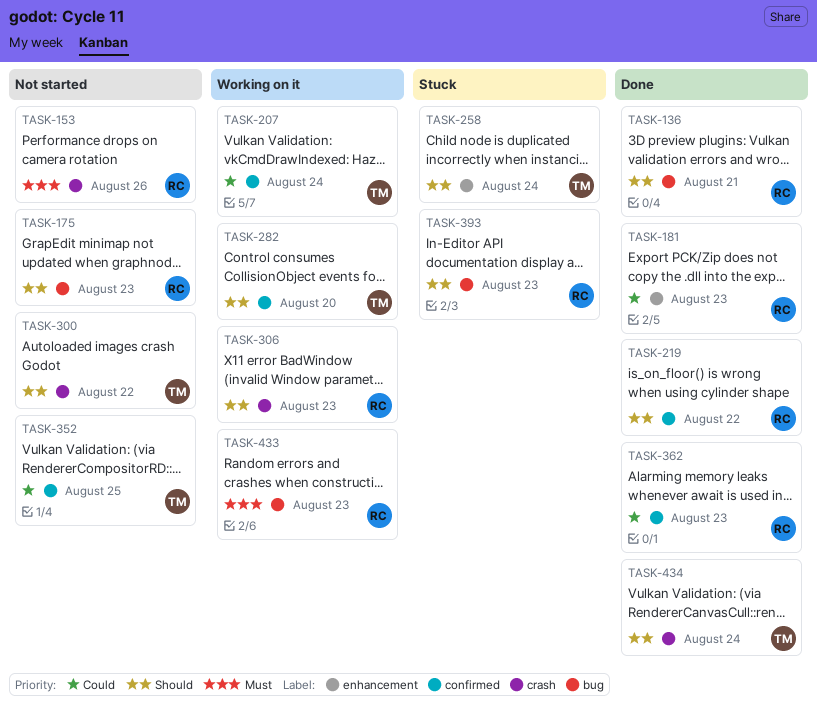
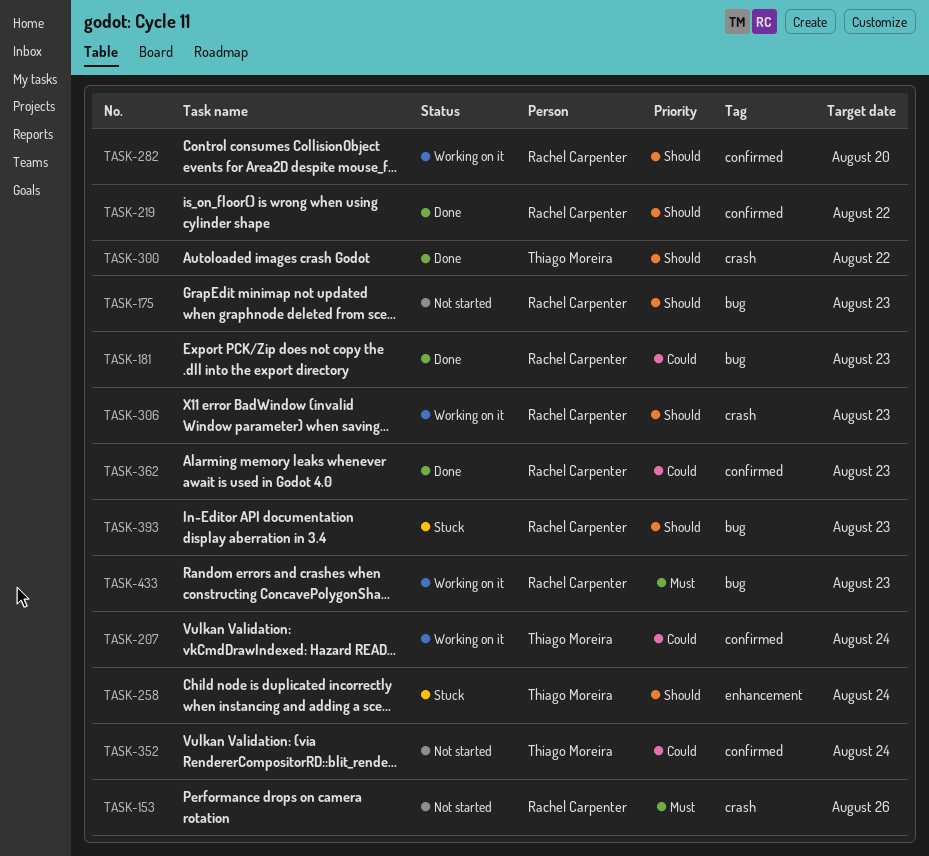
TASK-136: present -> none
TASK-181, label: enhancement -> bug
TASK-282, owner: Thiago Moreira -> Rachel Carpenter
TASK-300, status: Not started -> Done
TASK-352, due: Aug 25 -> Aug 24
TASK-434: present -> none

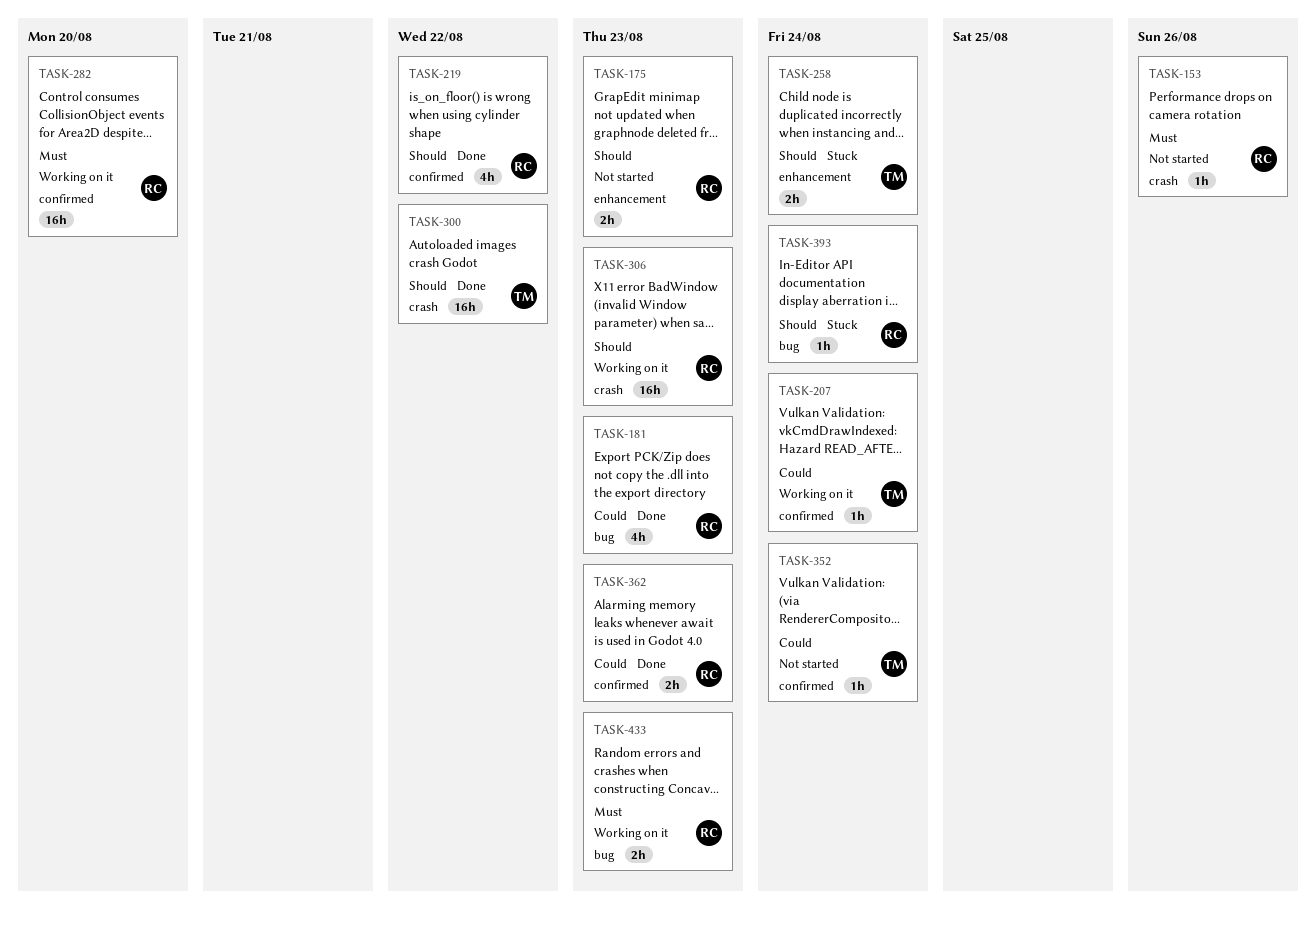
TASK-175, label: bug -> enhancement
TASK-282, priority: Should -> Must
TASK-393, due: Aug 23 -> Aug 24

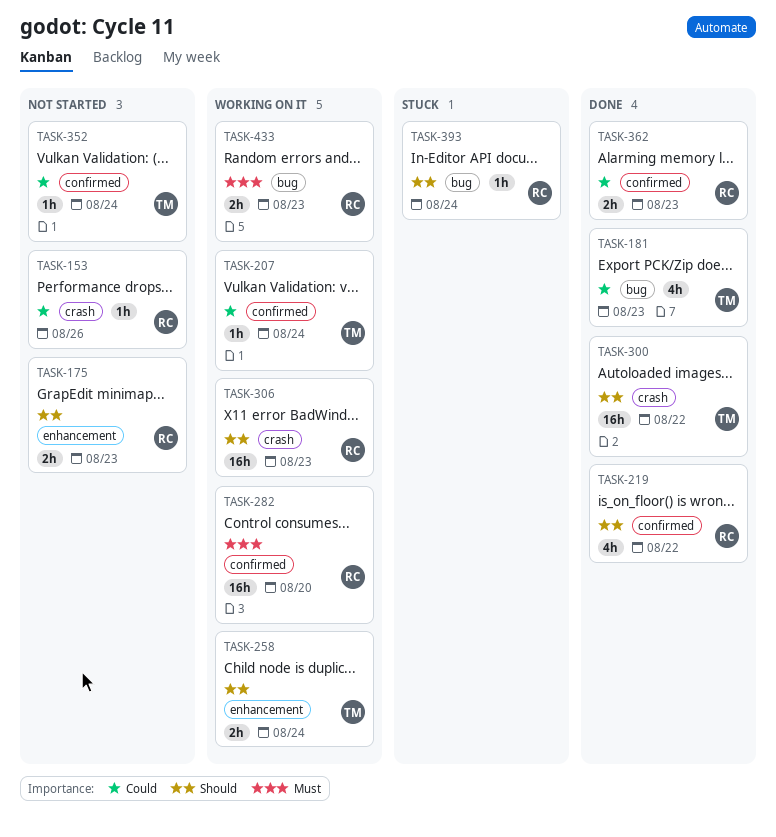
TASK-153, priority: Must -> Could
TASK-181, owner: RC -> TM
TASK-258, status: Stuck -> Working on it

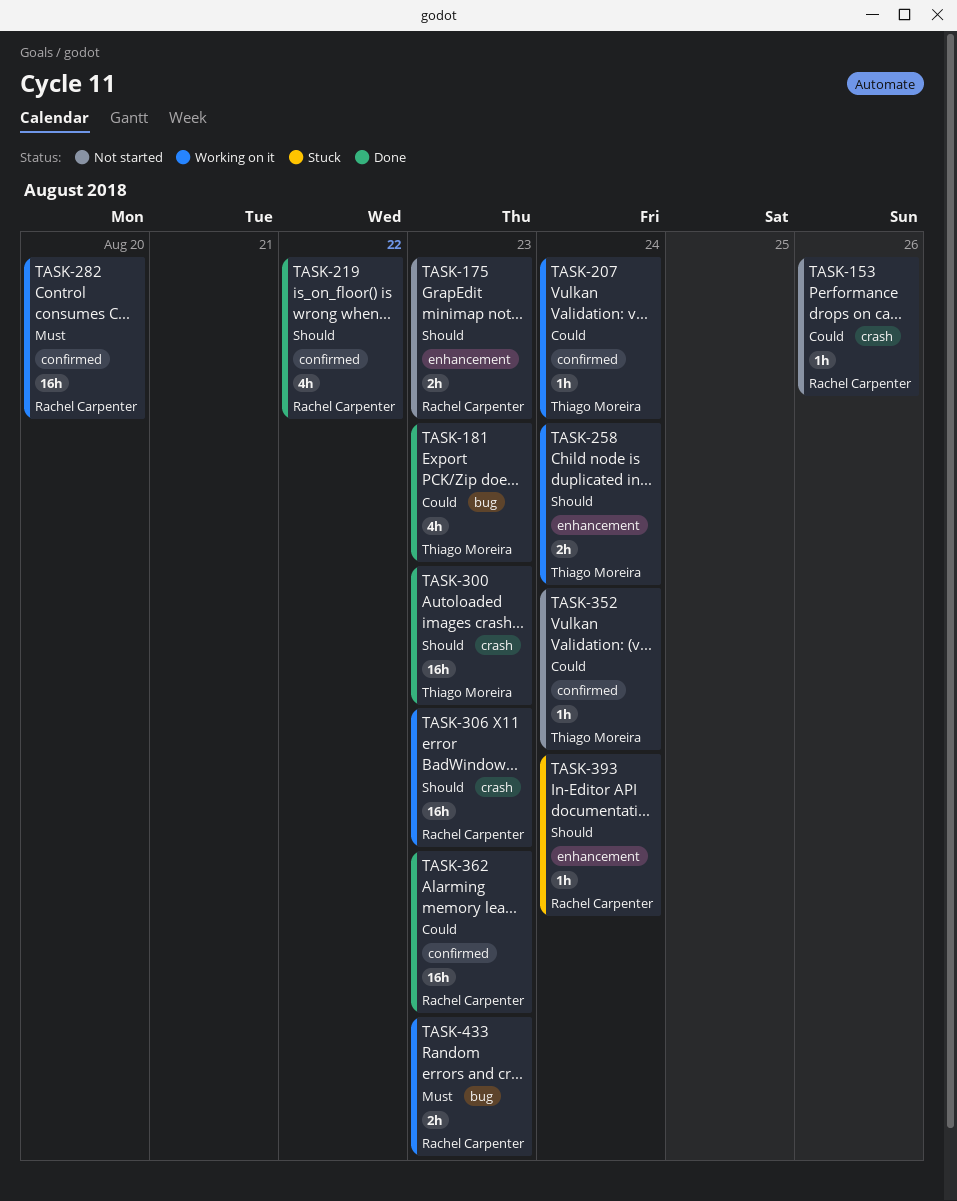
TASK-300, due: Aug 22 -> Aug 23
TASK-362, estimate: 2h -> 16h
TASK-393, label: bug -> enhancement

